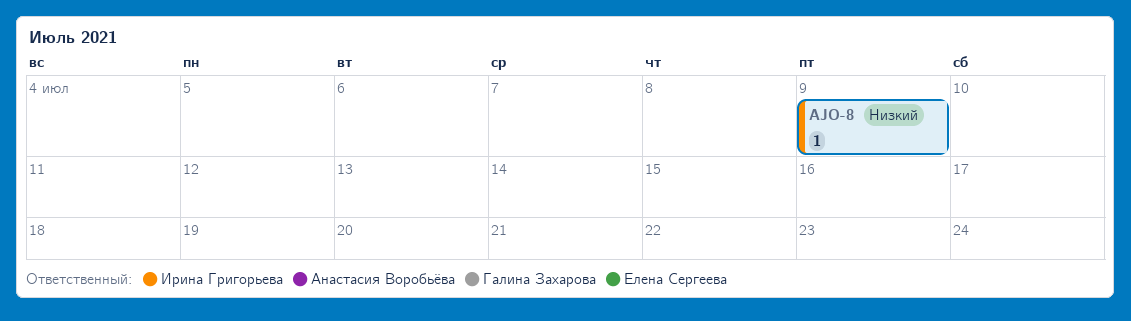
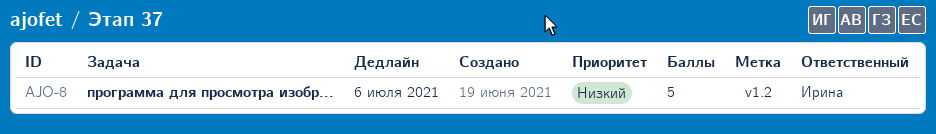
AJO-8, estimate: 1 -> 5
AJO-8, due: Jul 9 -> Jul 6

